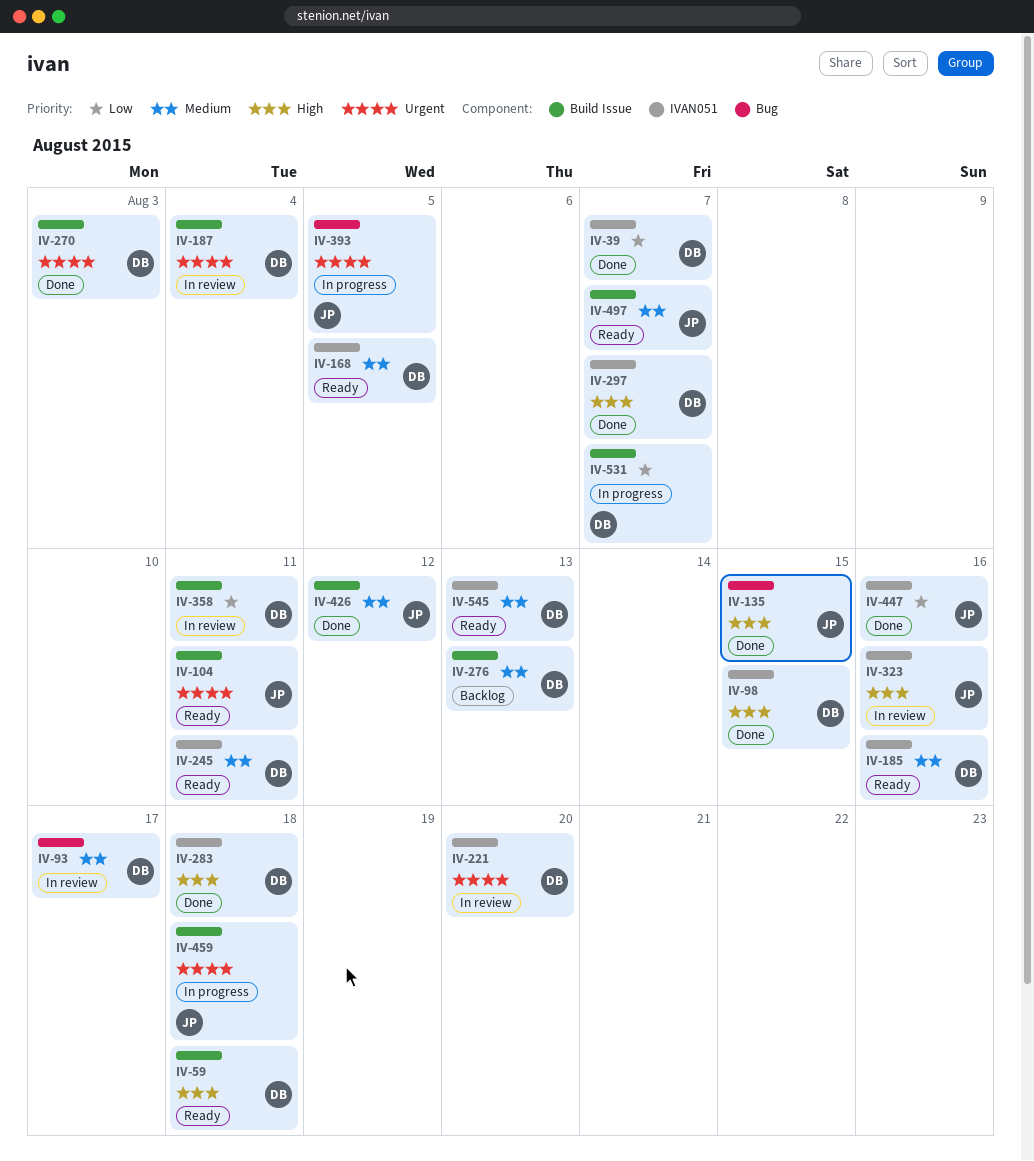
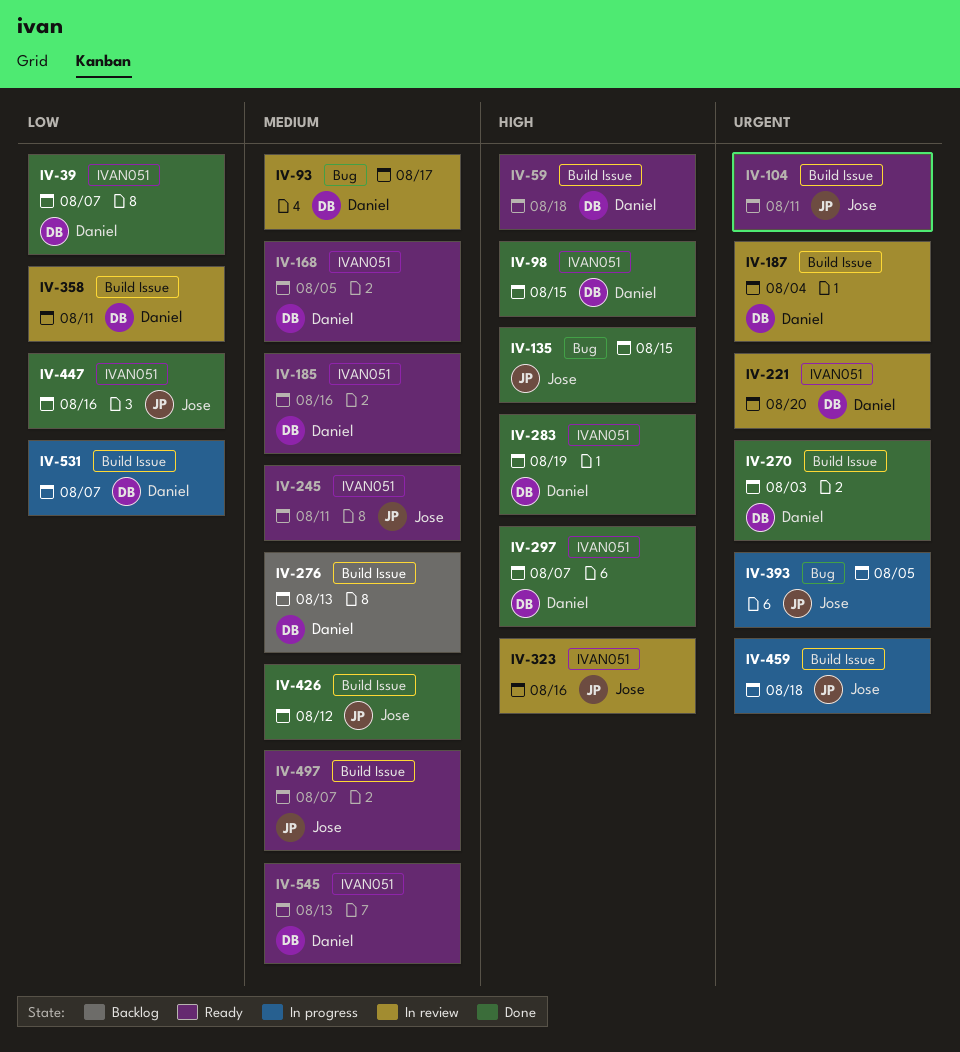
IV-245, owner: Daniel -> Jose
IV-283, due: Aug 18 -> Aug 19

